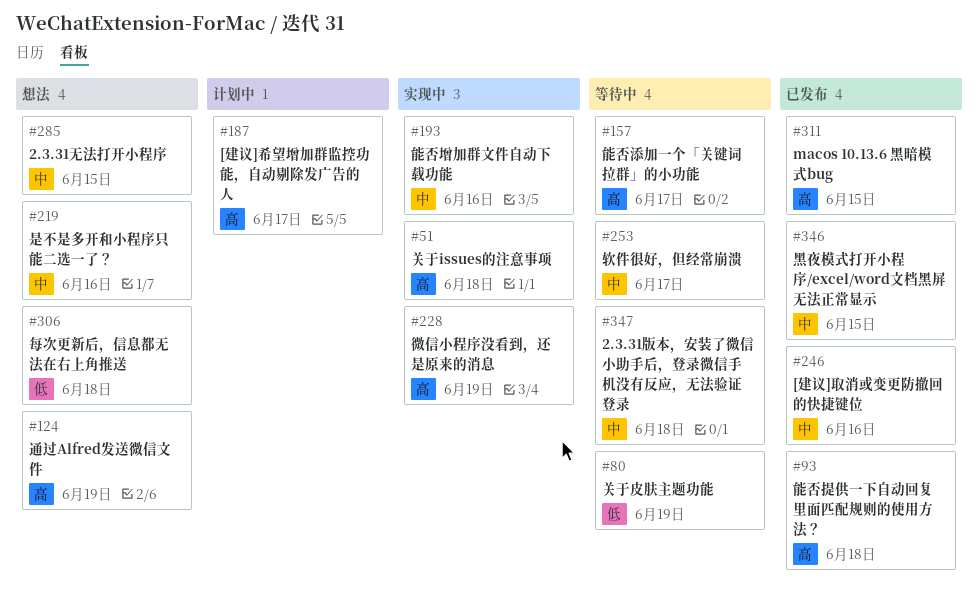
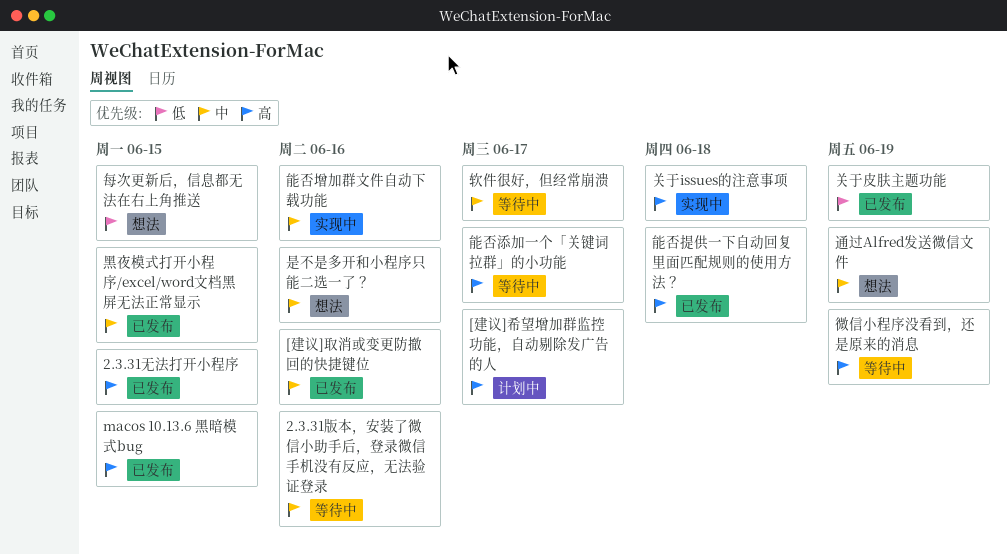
2.3.31无法打开小程序, status: 想法 -> 已发布
2.3.31无法打开小程序, priority: 中 -> 高
2.3.31版本，安装了微信小助手后，登录微信手机没有反应，无法验证登录, due: Jun 18 -> Jun 16
关于皮肤主题功能, status: 等待中 -> 已发布
微信小程序没看到，还是原来的消息, status: 实现中 -> 等待中
每次更新后，信息都无法在右上角推送, due: Jun 18 -> Jun 15
通过Alfred发送微信文件, priority: 高 -> 中

